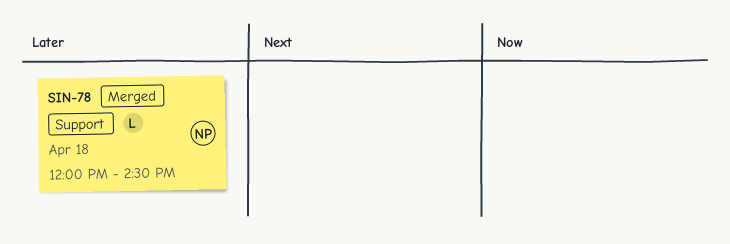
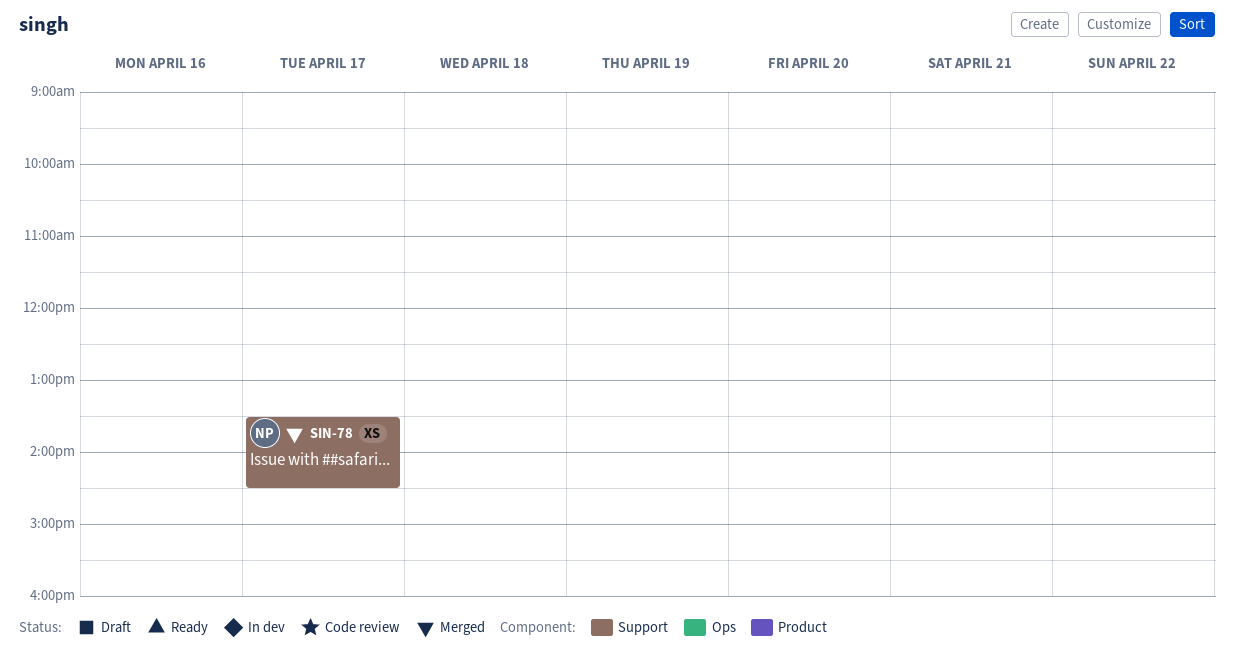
SIN-78, estimate: L -> XS
SIN-78, day: Apr 18 -> Apr 17
SIN-78, begins: 12:00 -> 13:30

